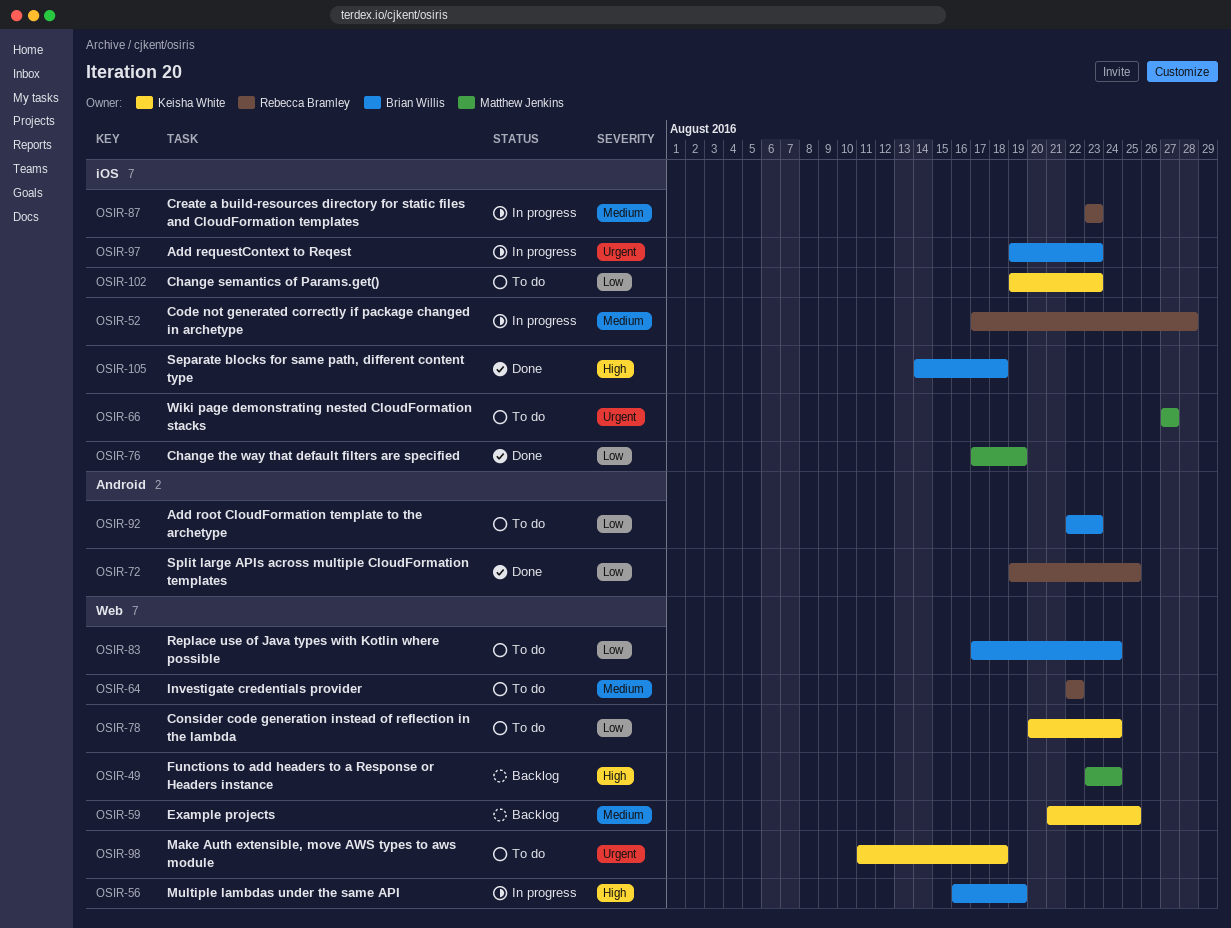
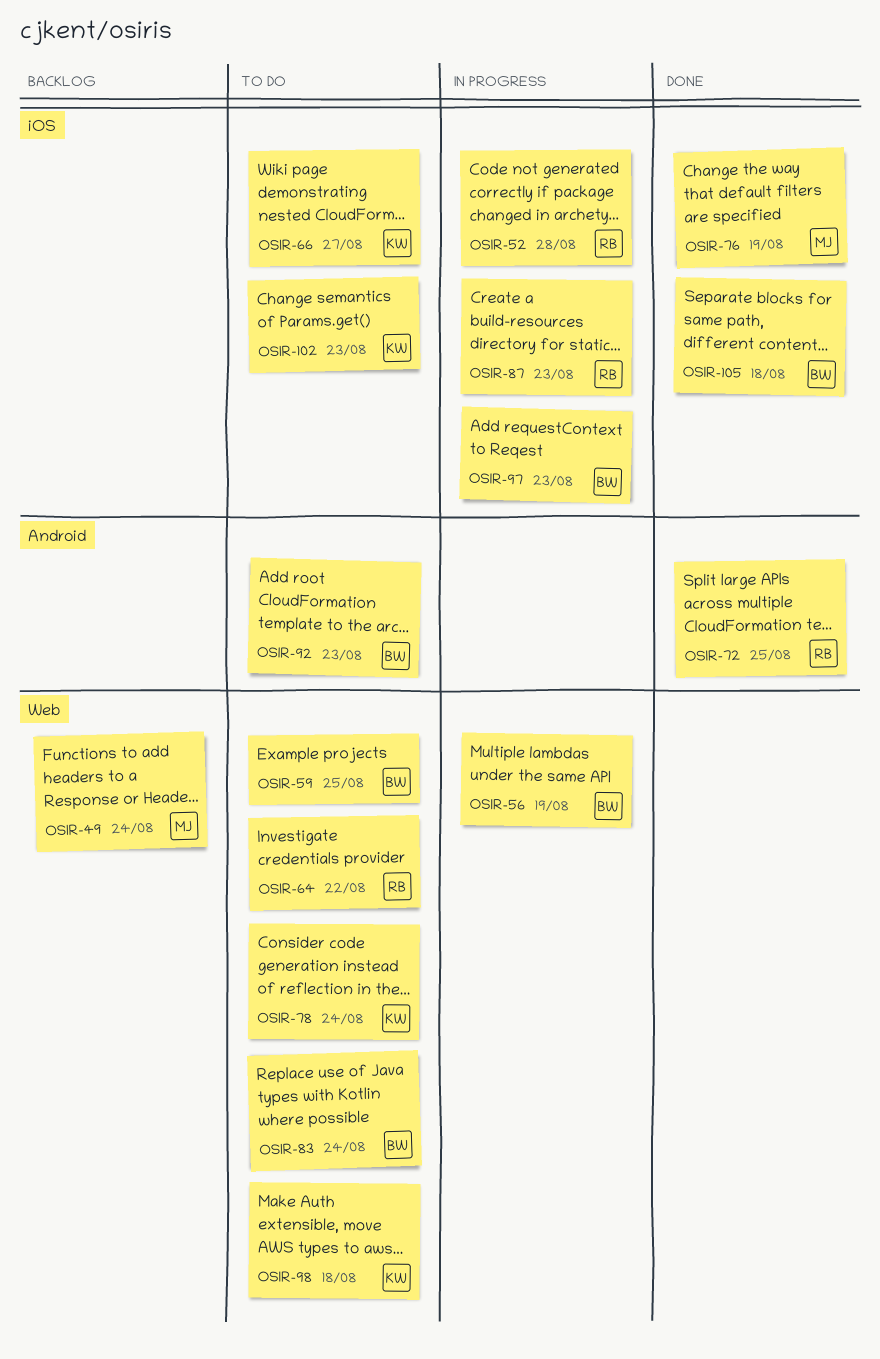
OSIR-59, status: Backlog -> To do
OSIR-59, owner: Keisha White -> Brian Willis
OSIR-66, owner: Matthew Jenkins -> Keisha White

